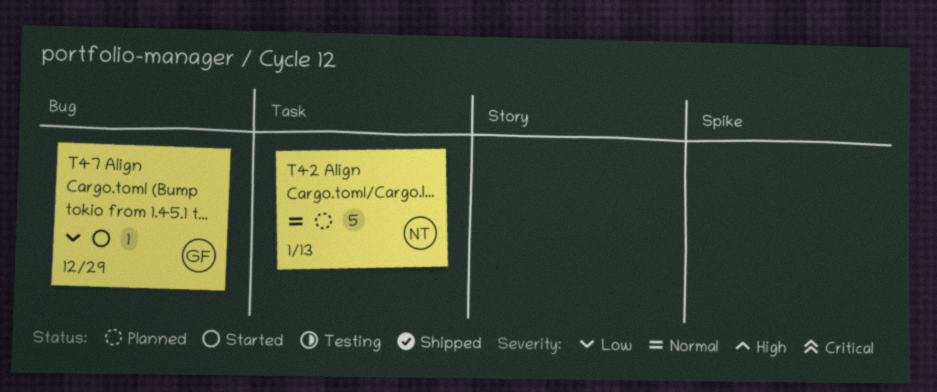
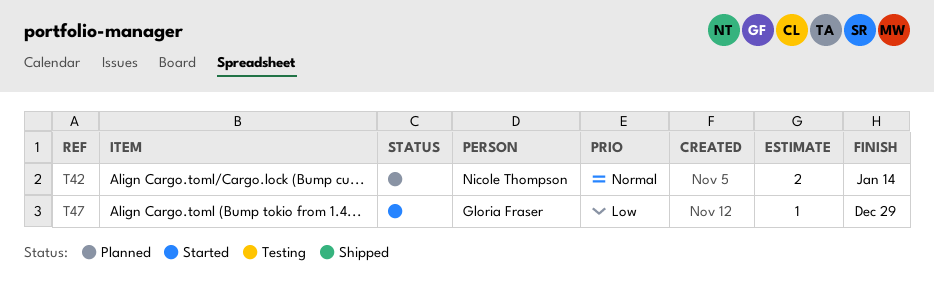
T42, estimate: 5 -> 2
T42, due: Jan 13 -> Jan 14

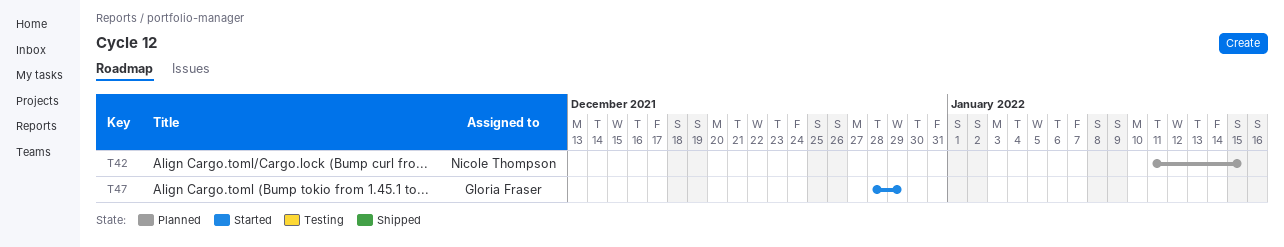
T42, due: Jan 14 -> Jan 15

